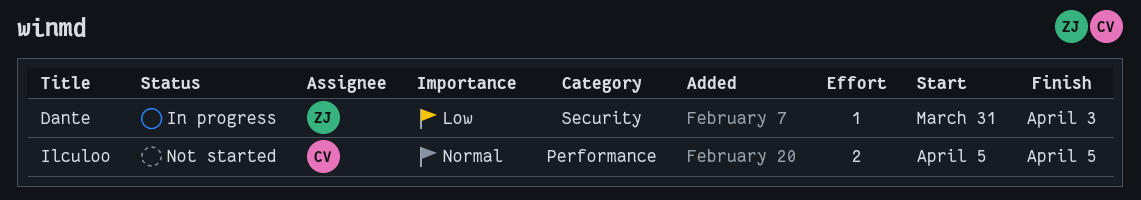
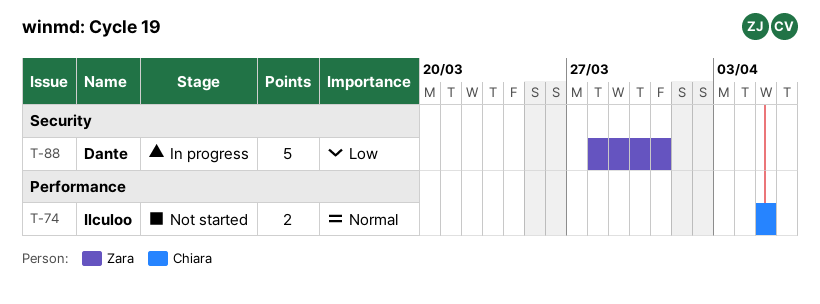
Dante, estimate: 1 -> 5
Dante, start: Mar 31 -> Mar 28
Dante, due: Apr 3 -> Mar 31

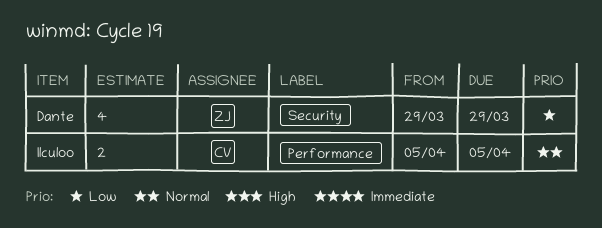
Dante, estimate: 5 -> 4
Dante, start: Mar 28 -> Mar 29
Dante, due: Mar 31 -> Mar 29

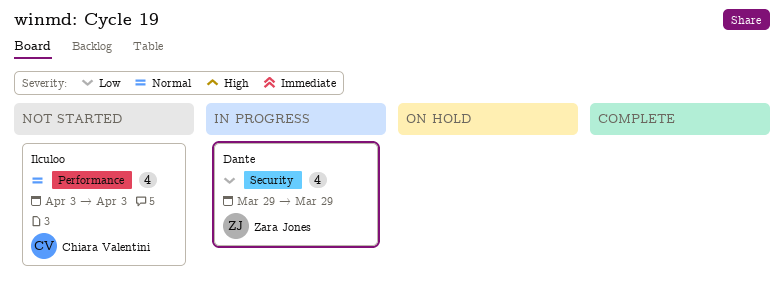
Ilculoo, estimate: 2 -> 4
Ilculoo, start: Apr 5 -> Apr 3
Ilculoo, due: Apr 5 -> Apr 3

